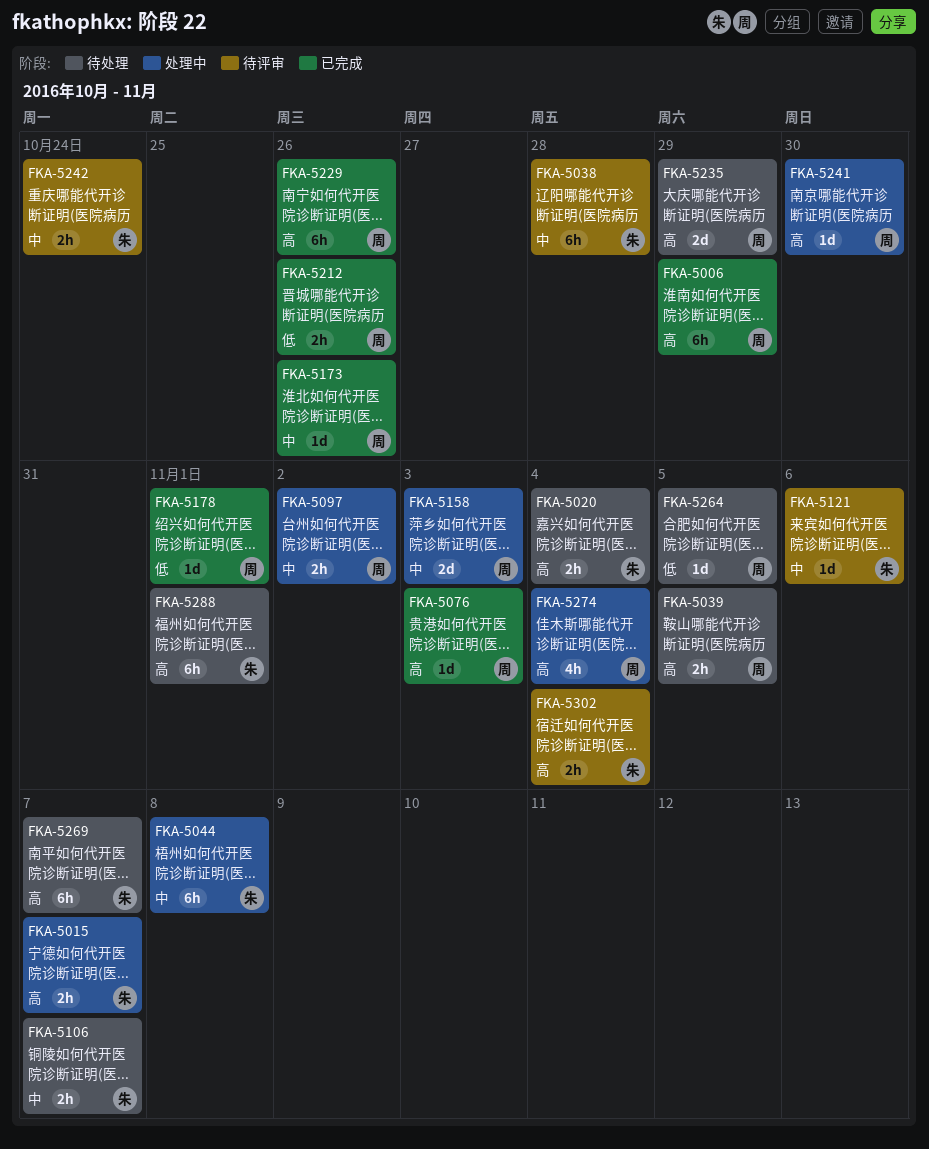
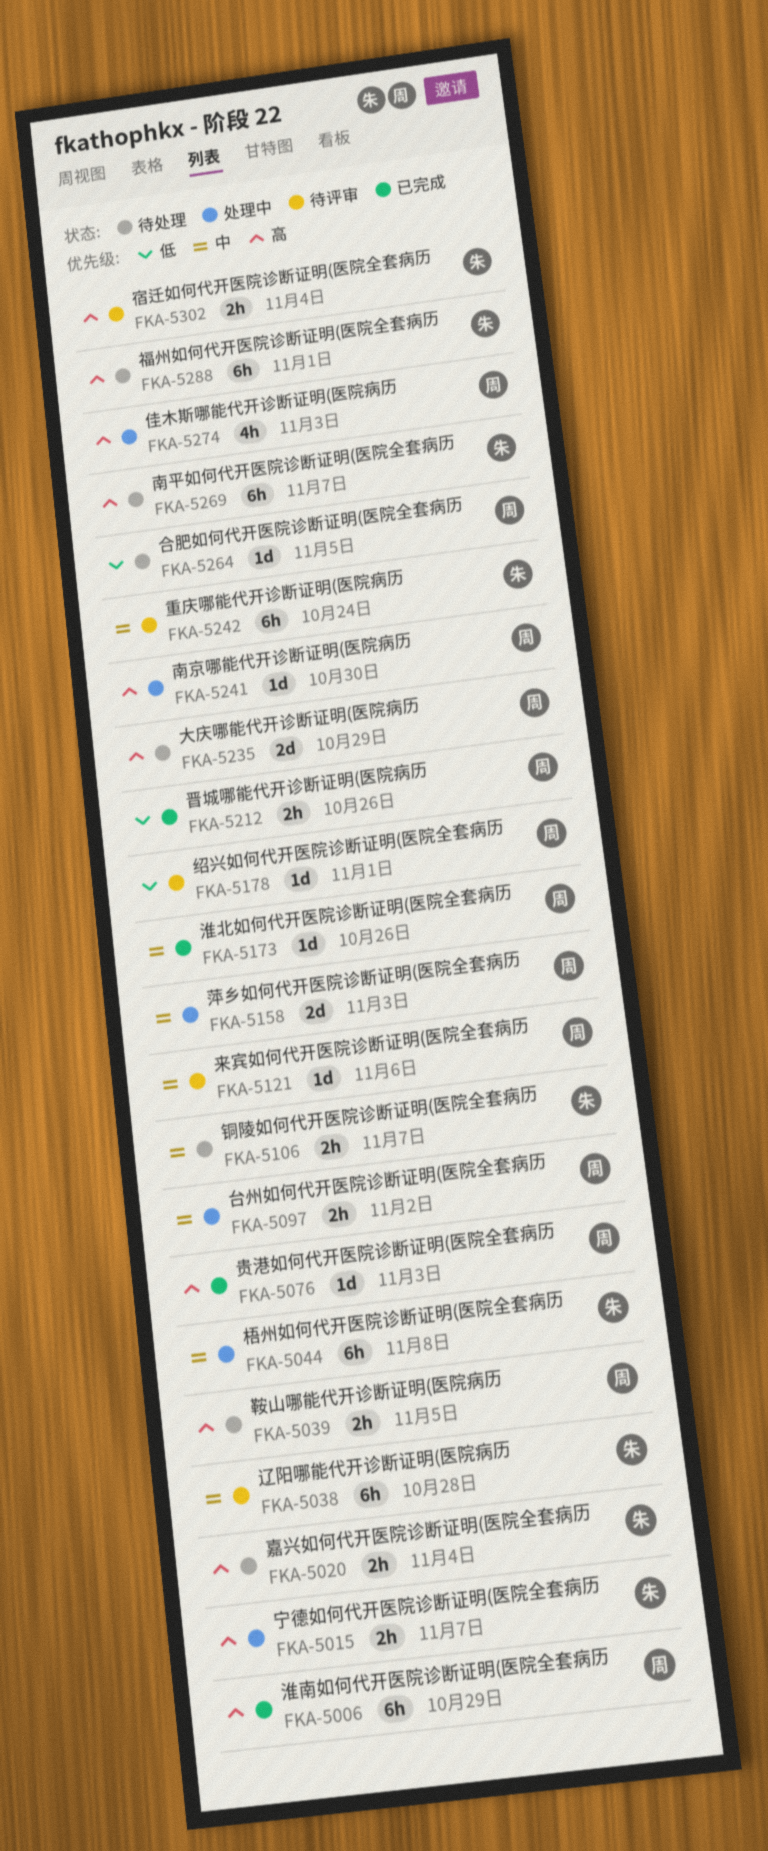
FKA-5121, owner: 朱 -> 周
FKA-5178, status: 已完成 -> 待评审
FKA-5229: present -> none
FKA-5242, estimate: 2h -> 6h
FKA-5274, due: Nov 4 -> Nov 3

